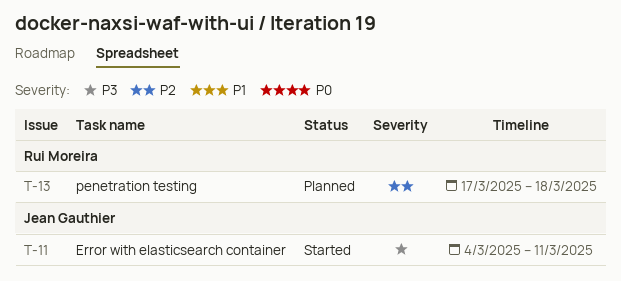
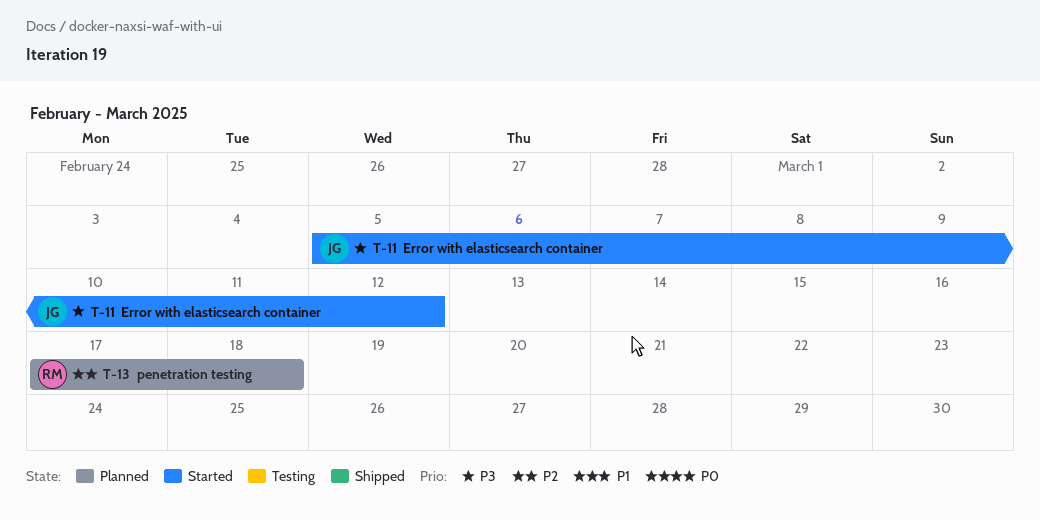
T-11, start: Mar 4 -> Mar 5
T-11, due: Mar 11 -> Mar 12

